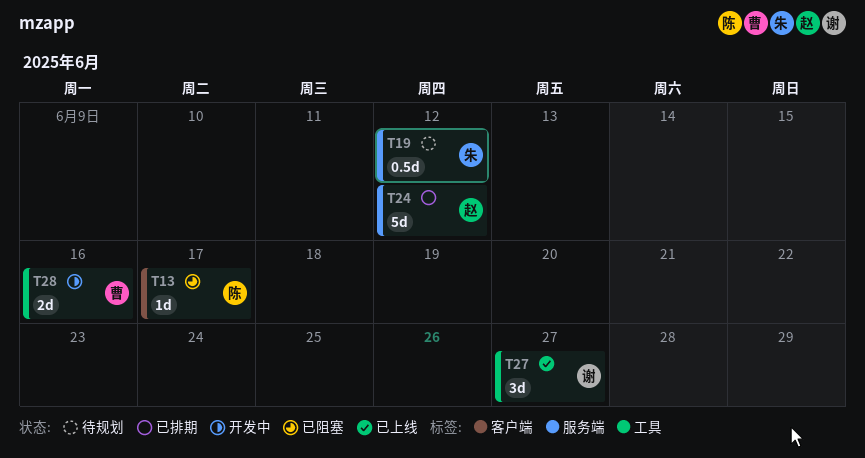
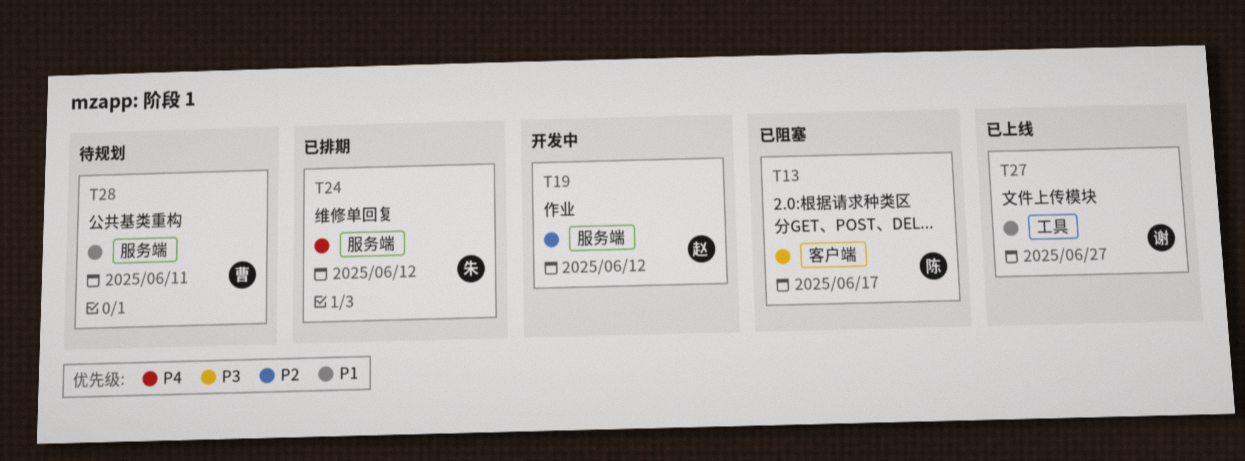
T19, status: 待规划 -> 开发中
T19, owner: 朱 -> 赵
T24, owner: 赵 -> 朱
T28, status: 开发中 -> 待规划
T28, label: 工具 -> 服务端
T28, due: Jun 16 -> Jun 11

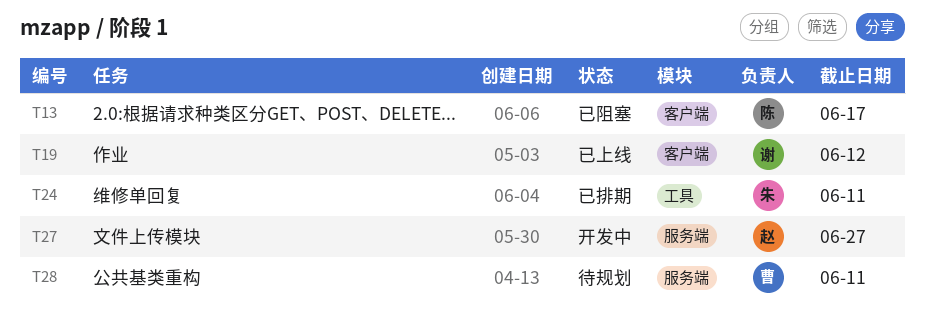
T19, status: 开发中 -> 已上线
T19, owner: 赵 -> 谢
T19, label: 服务端 -> 客户端
T24, label: 服务端 -> 工具
T24, due: Jun 12 -> Jun 11
T27, status: 已上线 -> 开发中
T27, owner: 谢 -> 赵
T27, label: 工具 -> 服务端

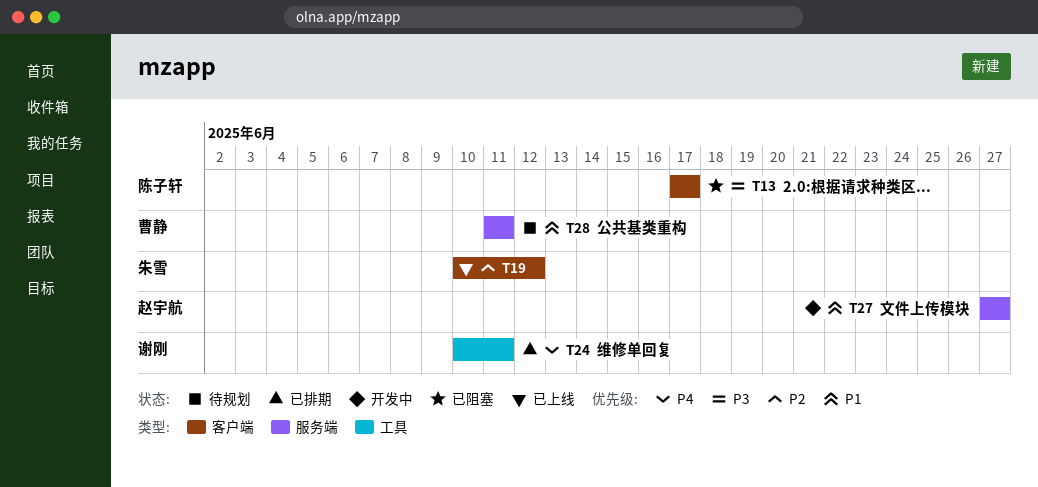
T19, owner: 谢刚 -> 朱雪
T24, owner: 朱雪 -> 谢刚

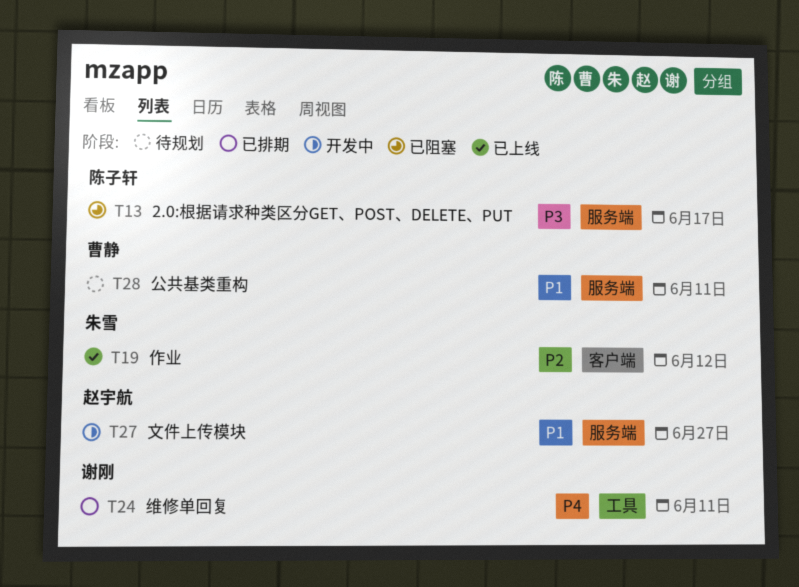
T13, label: 客户端 -> 服务端

